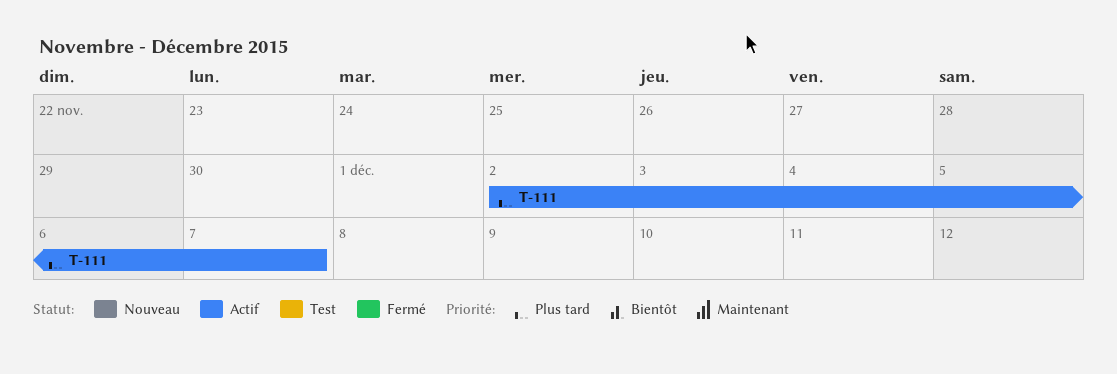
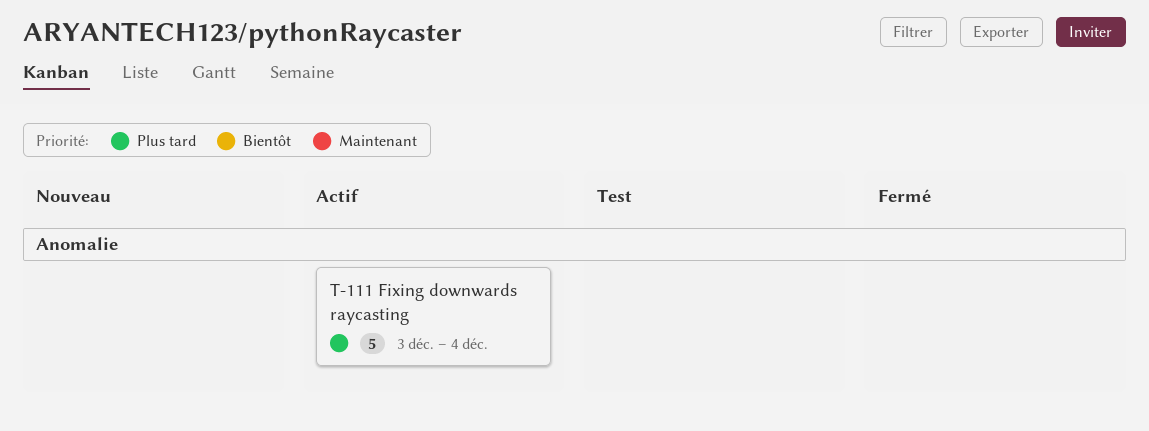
T-111, start: Dec 2 -> Dec 3
T-111, due: Dec 7 -> Dec 4

